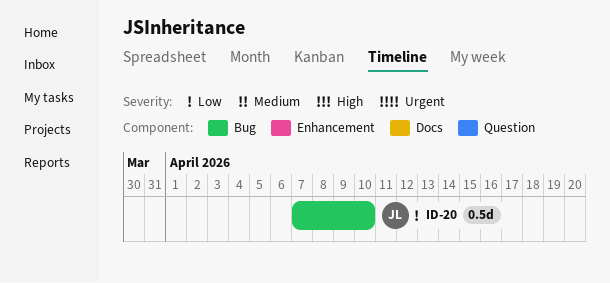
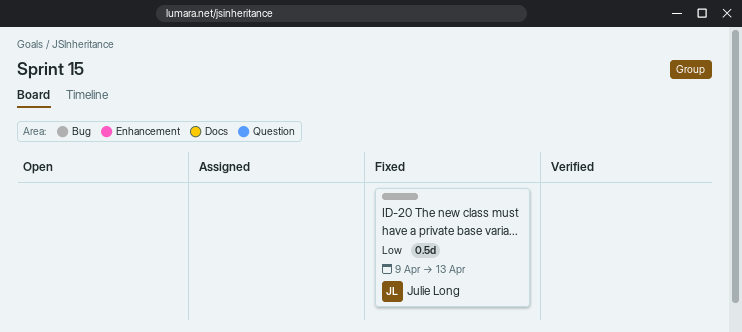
ID-20, start: Apr 7 -> Apr 9
ID-20, due: Apr 10 -> Apr 13

